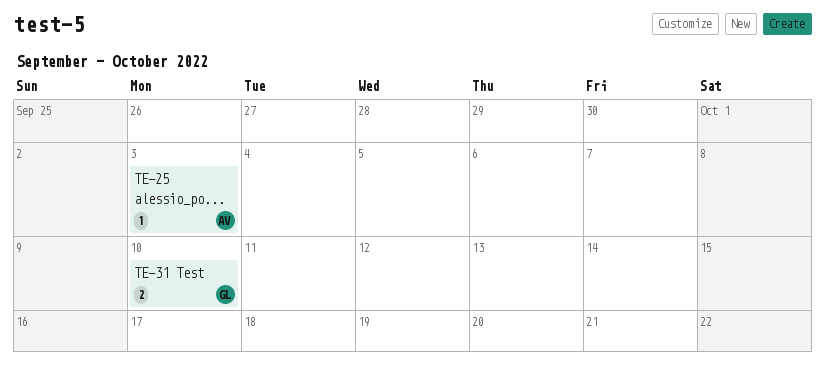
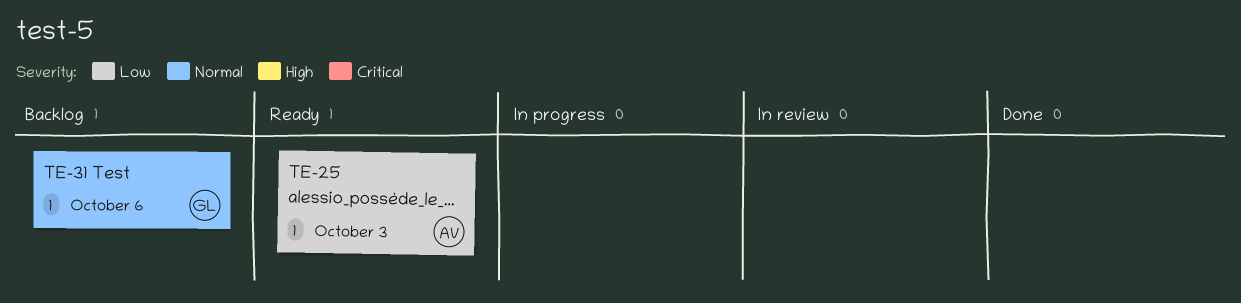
TE-31, estimate: 2 -> 1
TE-31, due: Oct 10 -> Oct 6

